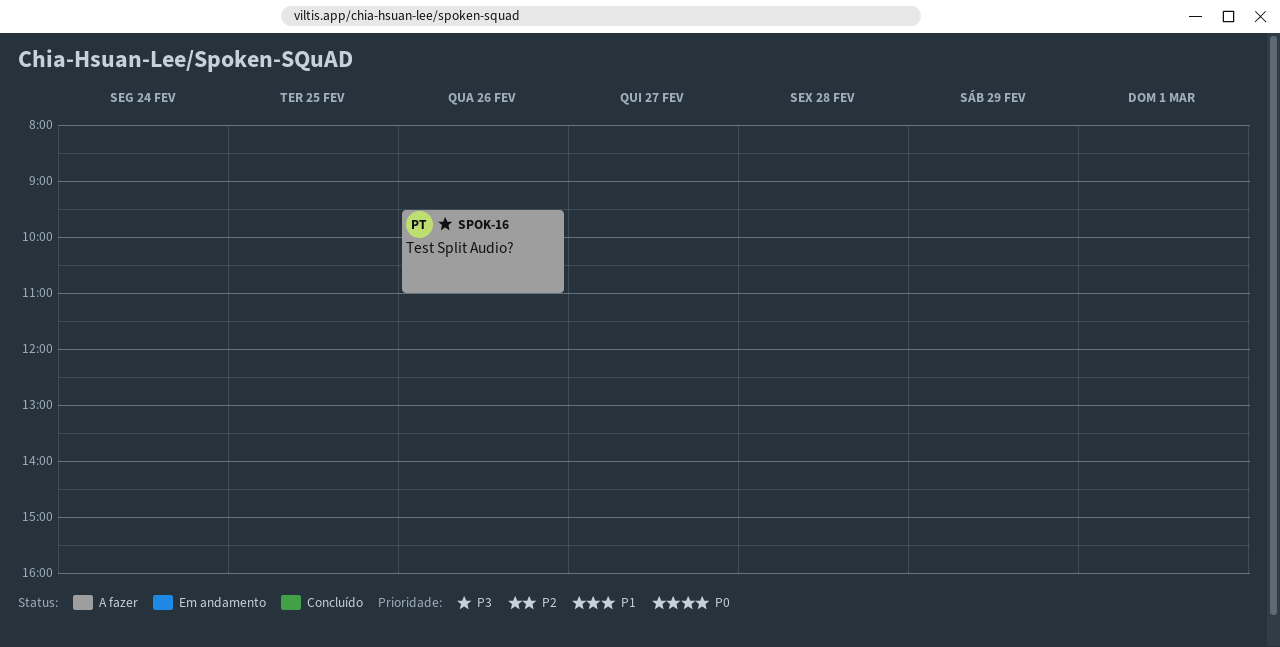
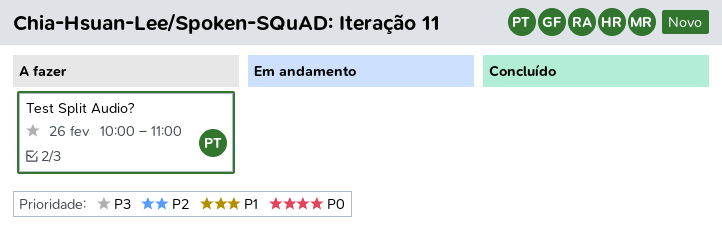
Test Split Audio?, begins: 09:30 -> 10:00

